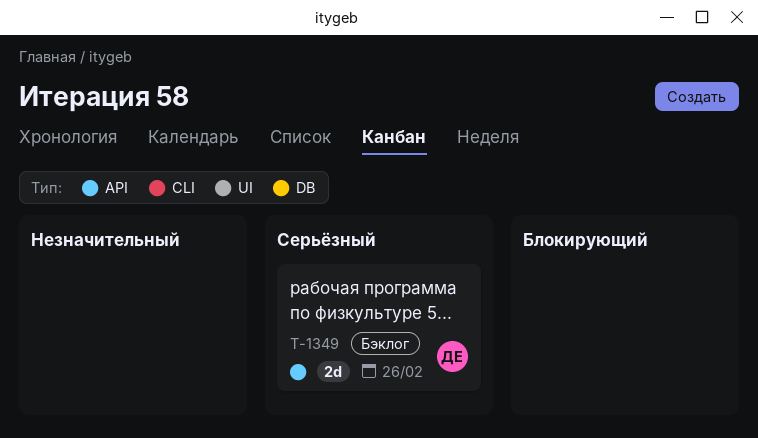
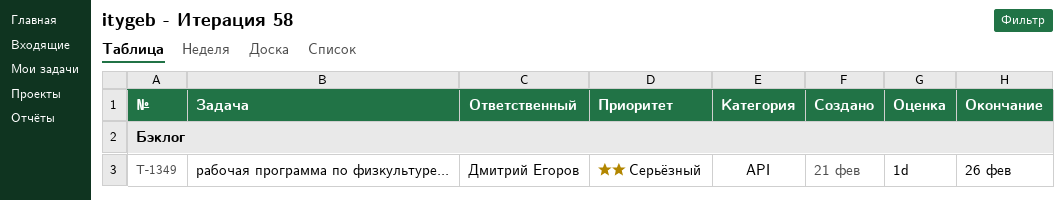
T-1349, estimate: 2d -> 1d

